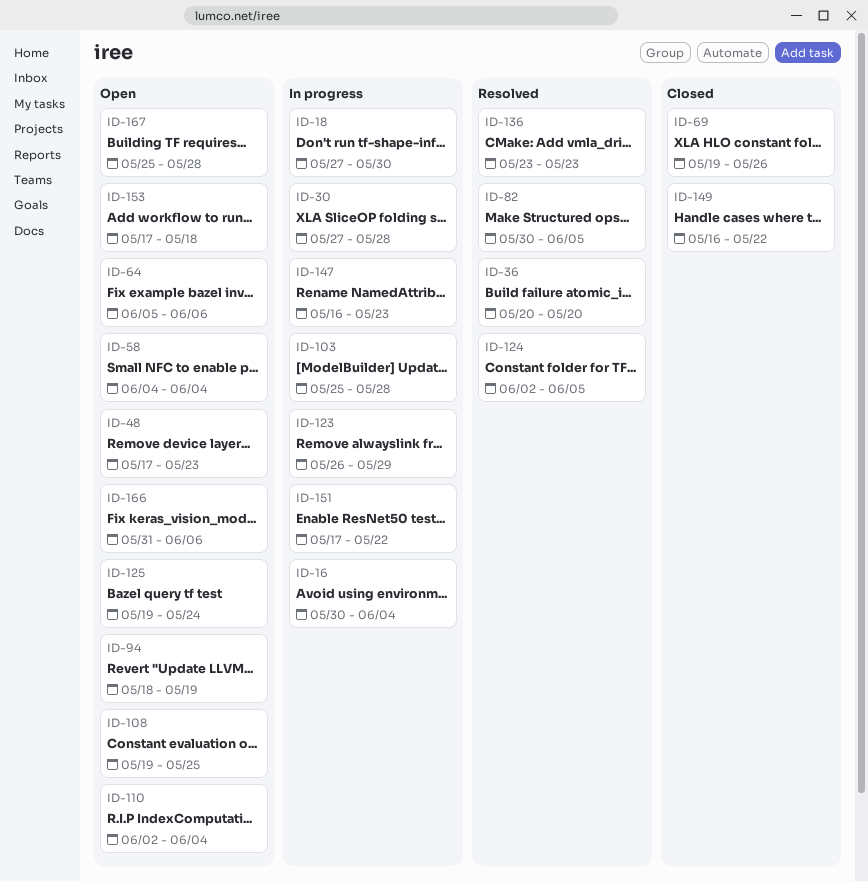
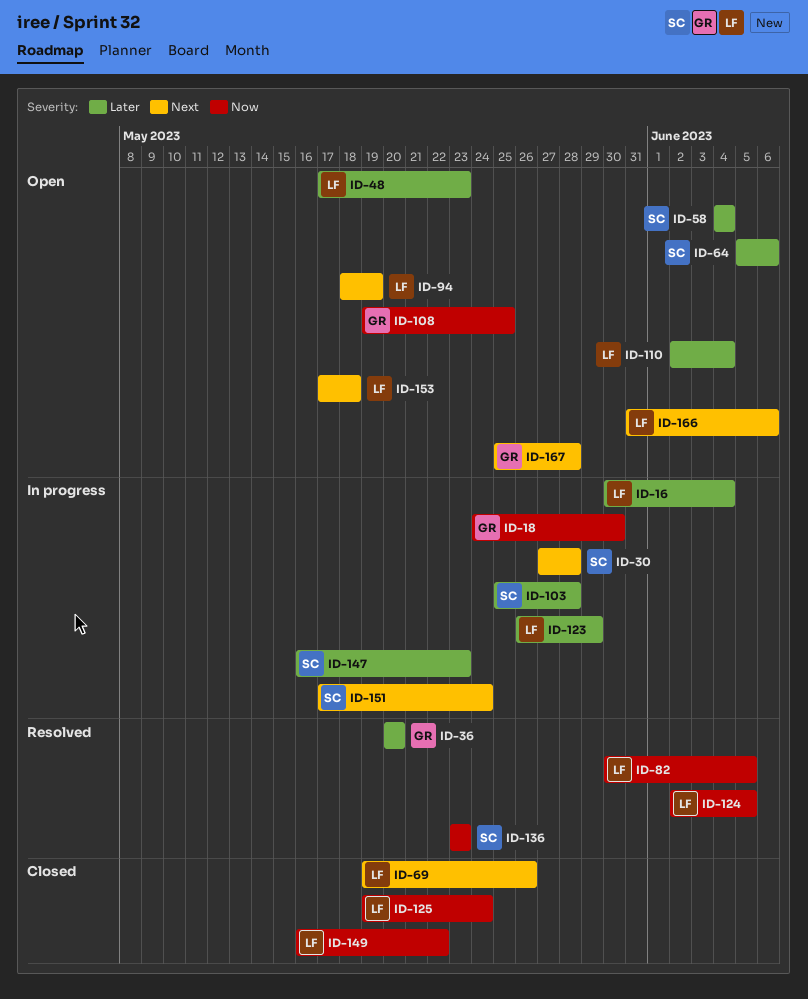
ID-18, start: May 27 -> May 24
ID-125, status: Open -> Closed
ID-151, due: May 22 -> May 24

